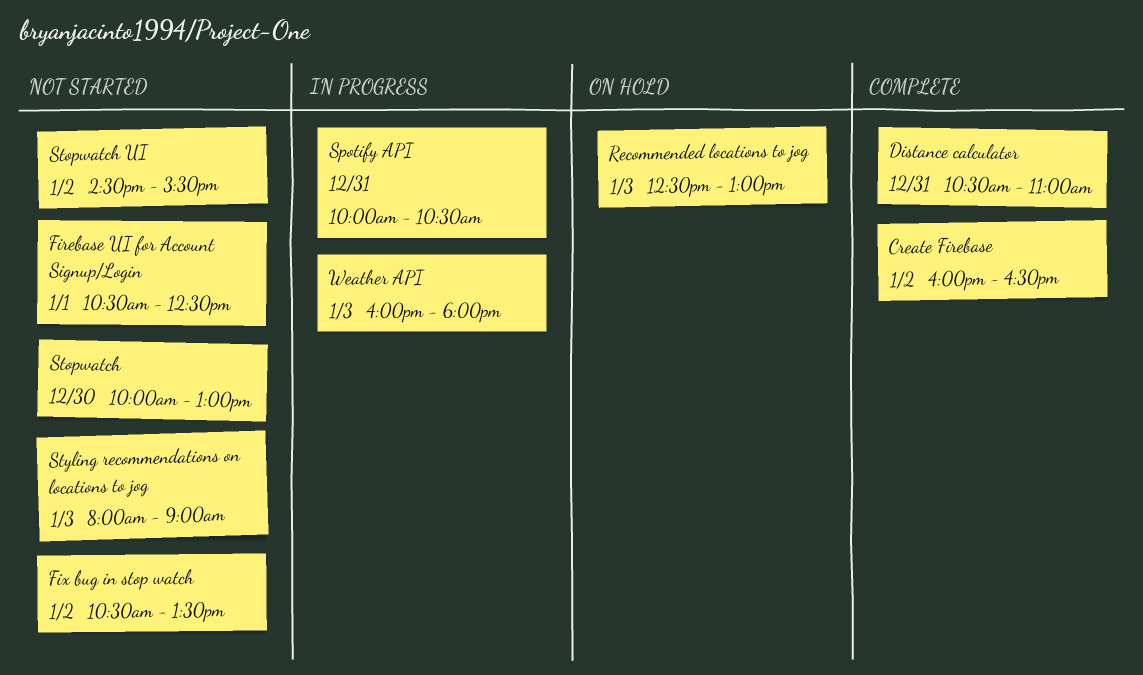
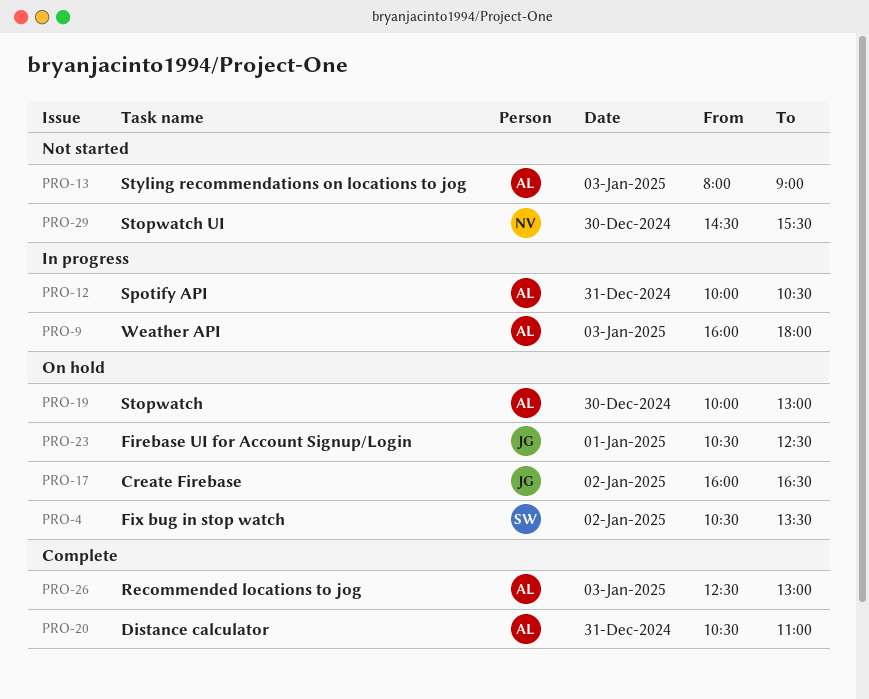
Create Firebase, status: Complete -> On hold
Firebase UI for Account Signup/Login, status: Not started -> On hold
Fix bug in stop watch, status: Not started -> On hold
Recommended locations to jog, status: On hold -> Complete
Stopwatch, status: Not started -> On hold
Stopwatch UI, day: Jan 2 -> Dec 30

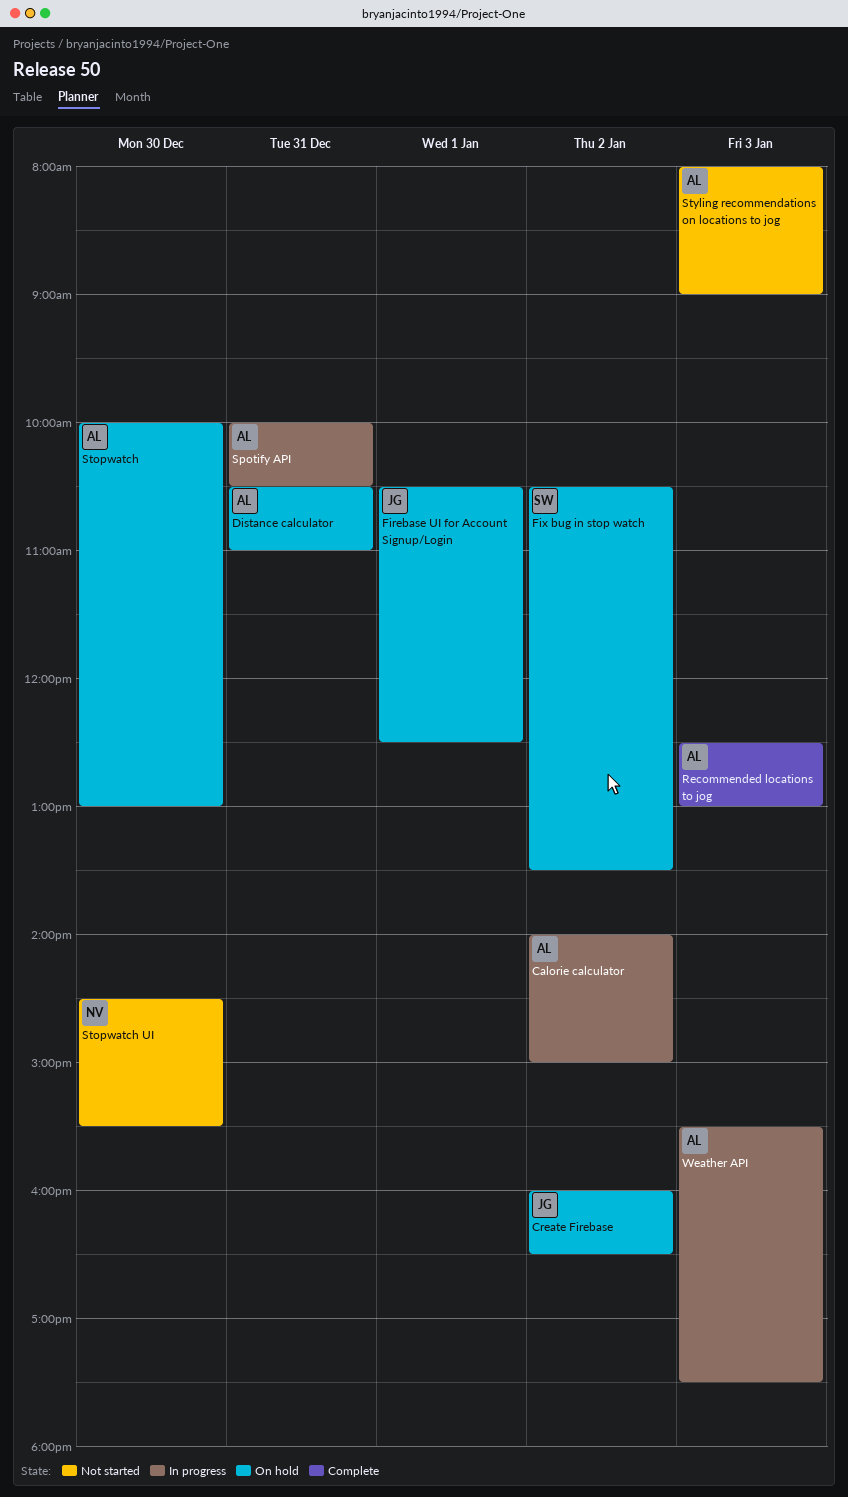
Calorie calculator: none -> present
Distance calculator, status: Complete -> On hold
Weather API, begins: 16:00 -> 15:30
Weather API, ends: 18:00 -> 17:30

